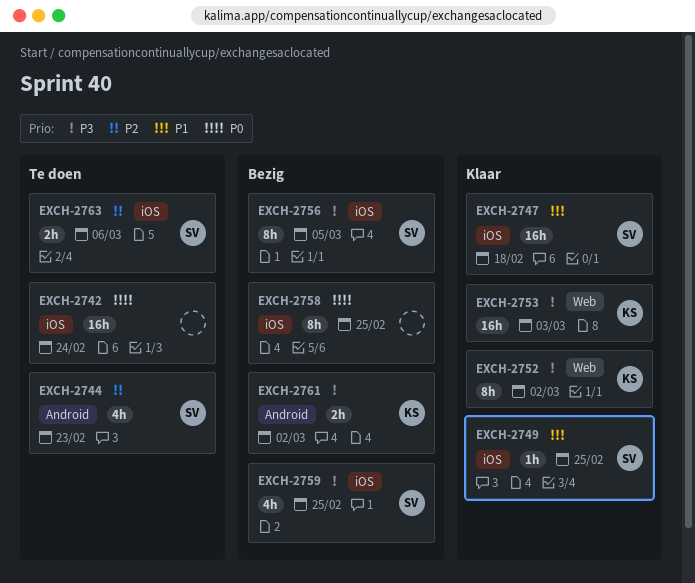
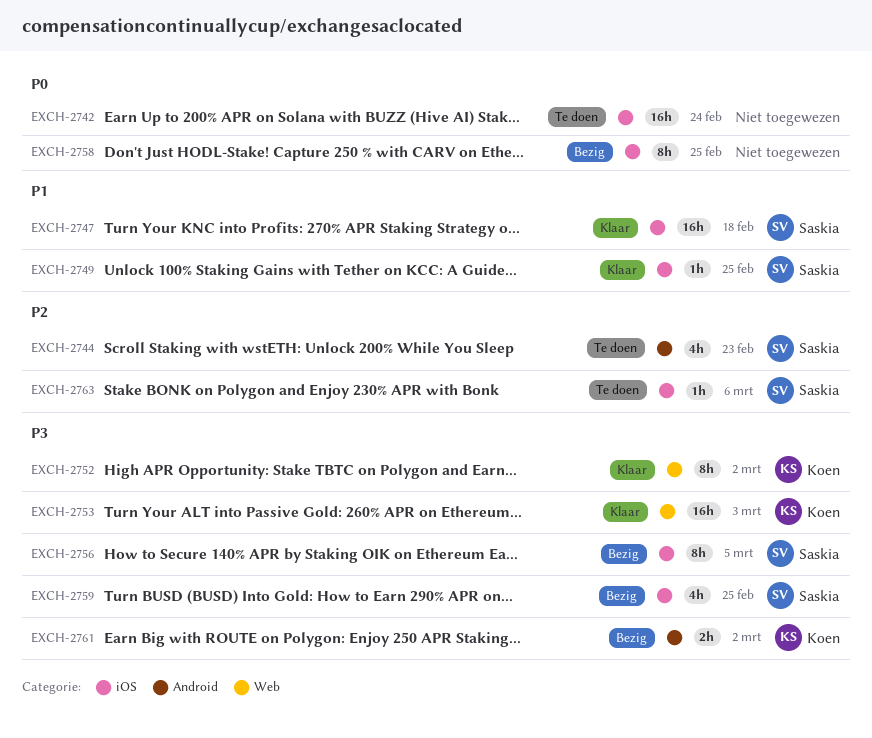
EXCH-2763, estimate: 2h -> 1h

